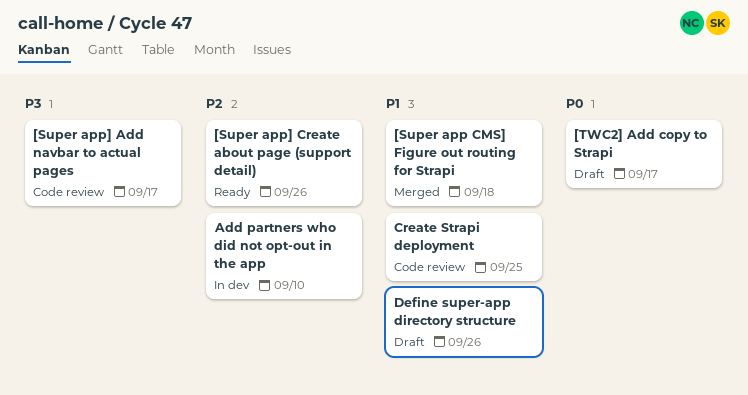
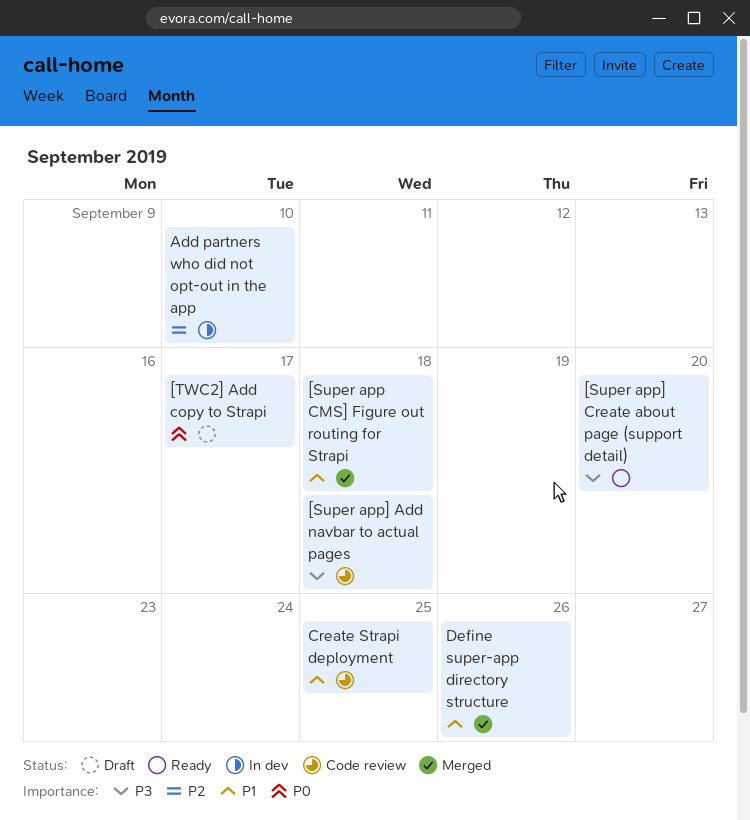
[Super app] Add navbar to actual pages, due: Sep 17 -> Sep 18
[Super app] Create about page (support detail), priority: P2 -> P3
[Super app] Create about page (support detail), due: Sep 26 -> Sep 20
Define super-app directory structure, status: Draft -> Merged

